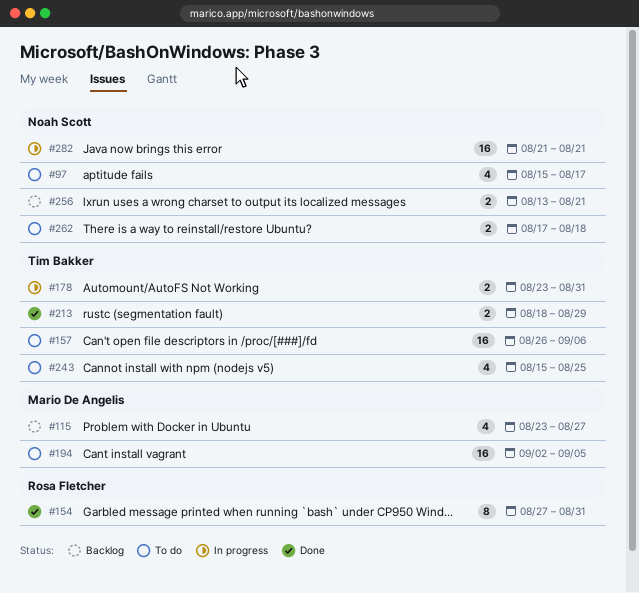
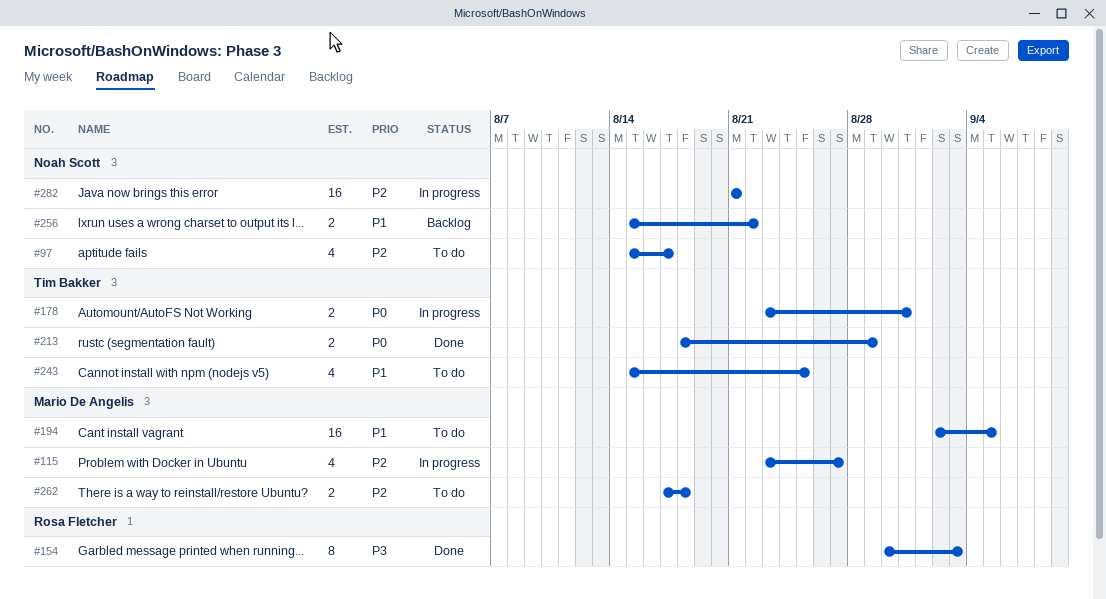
#115, status: Backlog -> In progress
#154, start: Aug 27 -> Aug 30
#154, due: Aug 31 -> Sep 3
#157: present -> none
#256, start: Aug 13 -> Aug 15
#256, due: Aug 21 -> Aug 22
#262, owner: Noah Scott -> Mario De Angelis

